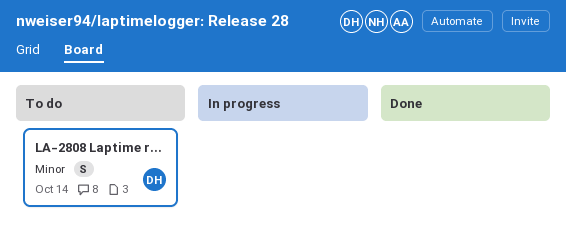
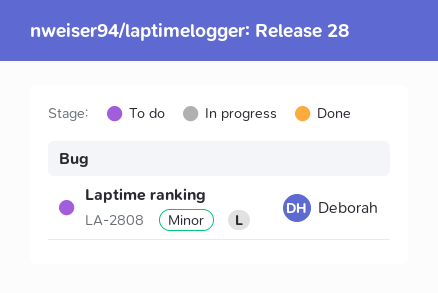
LA-2808, estimate: S -> L

